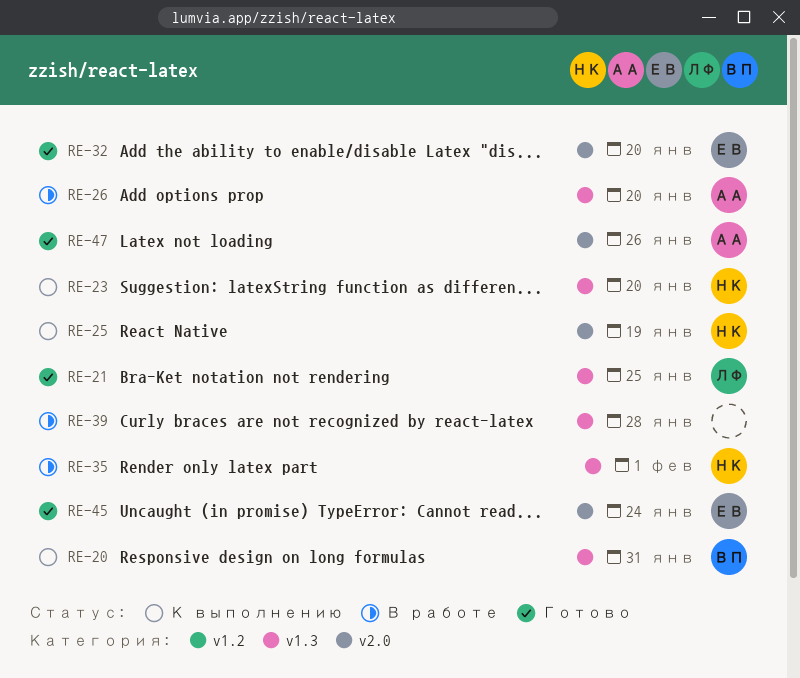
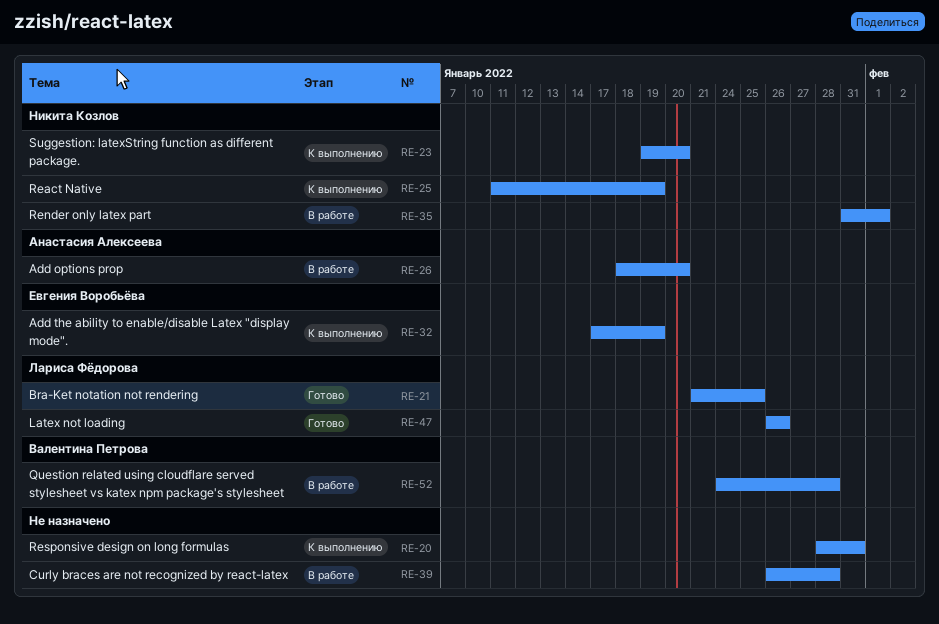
RE-20, owner: Валентина Петрова -> none
RE-32, status: Готово -> К выполнению
RE-32, due: Jan 20 -> Jan 19
RE-45: present -> none
RE-47, owner: Анастасия Алексеева -> Лариса Фёдорова
RE-52: none -> present

